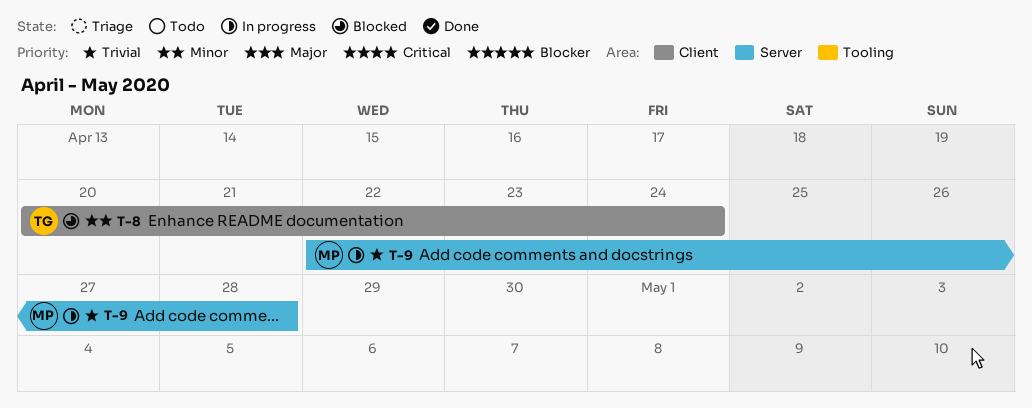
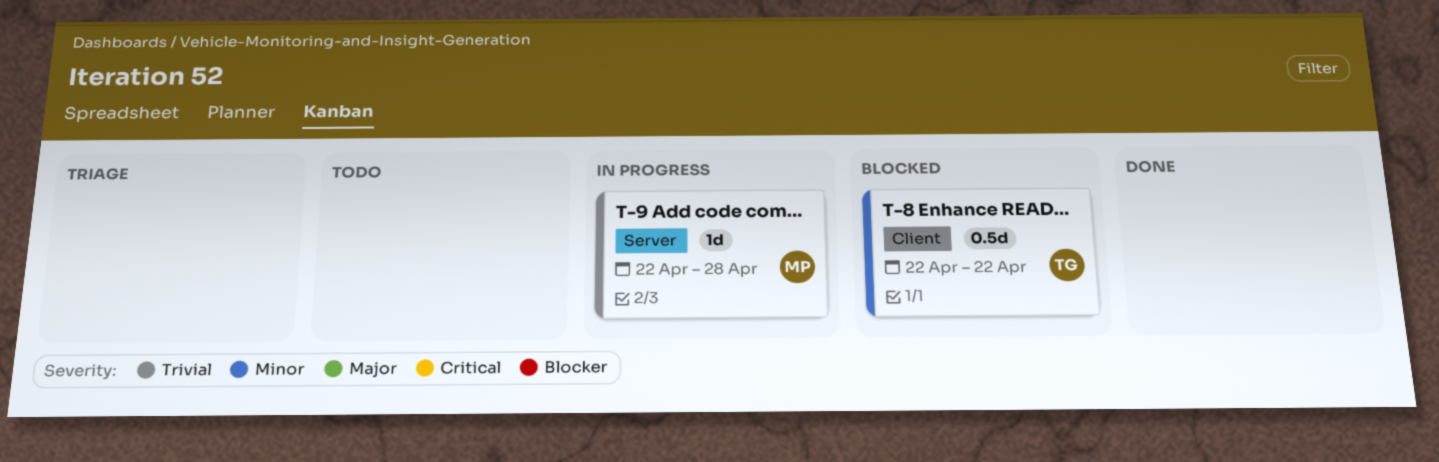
T-8, start: Apr 20 -> Apr 22
T-8, due: Apr 24 -> Apr 22

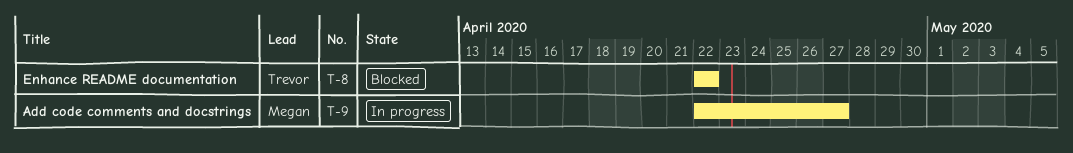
T-9, due: Apr 28 -> Apr 27

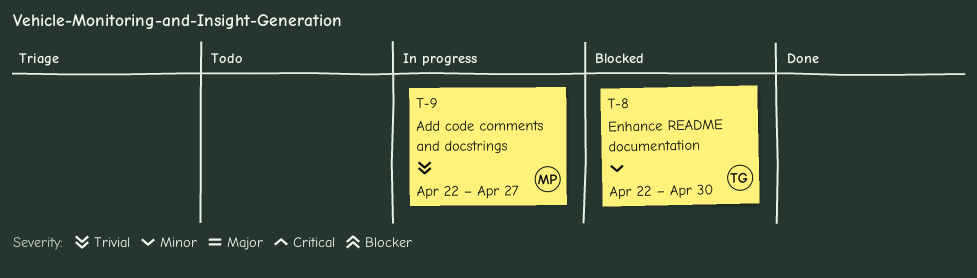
T-8, due: Apr 22 -> Apr 30

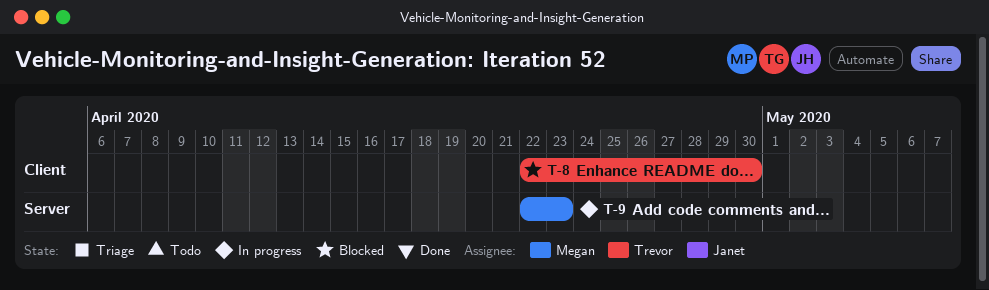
T-9, due: Apr 27 -> Apr 23

